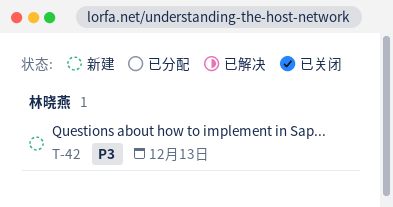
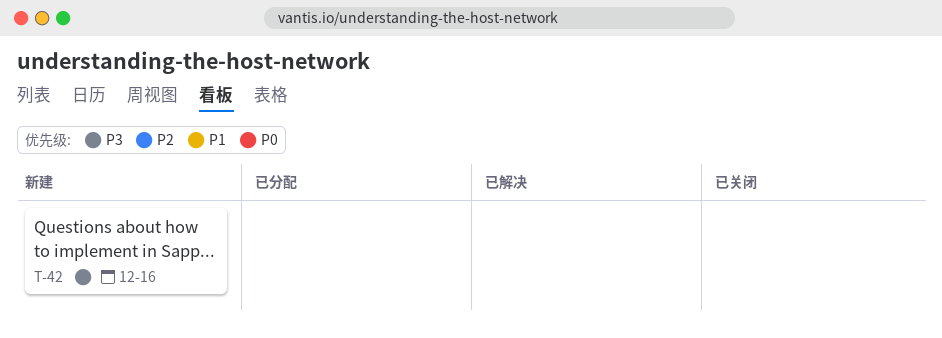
T-42, due: Dec 13 -> Dec 16

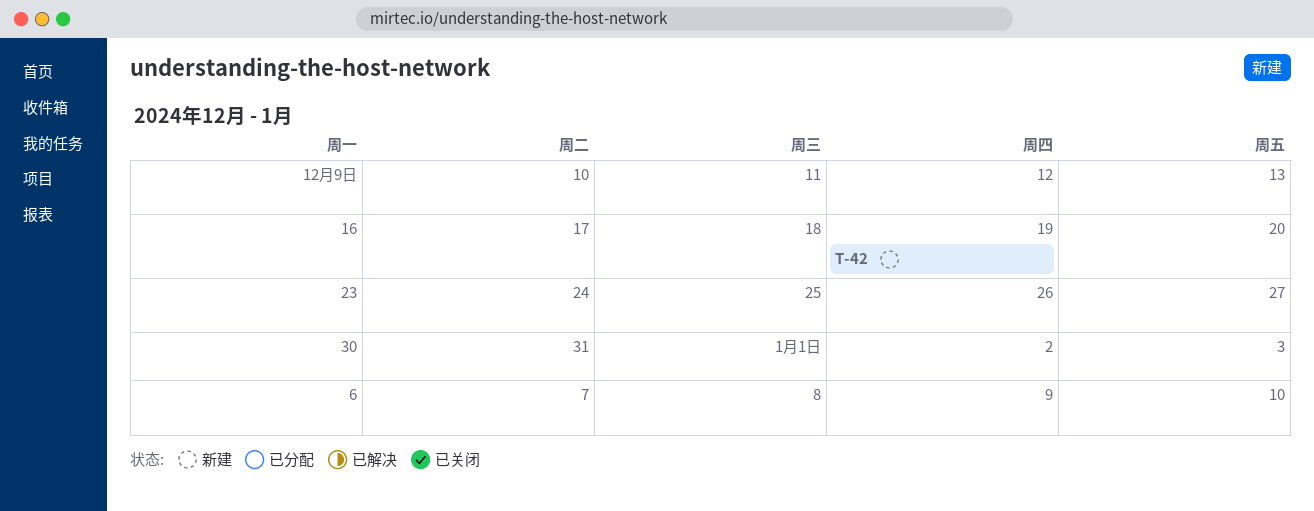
T-42, due: Dec 16 -> Dec 19

